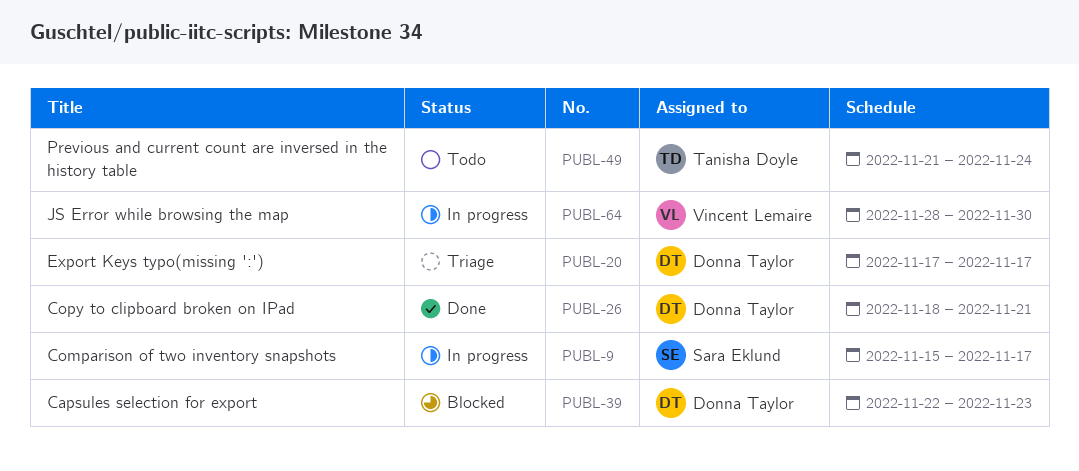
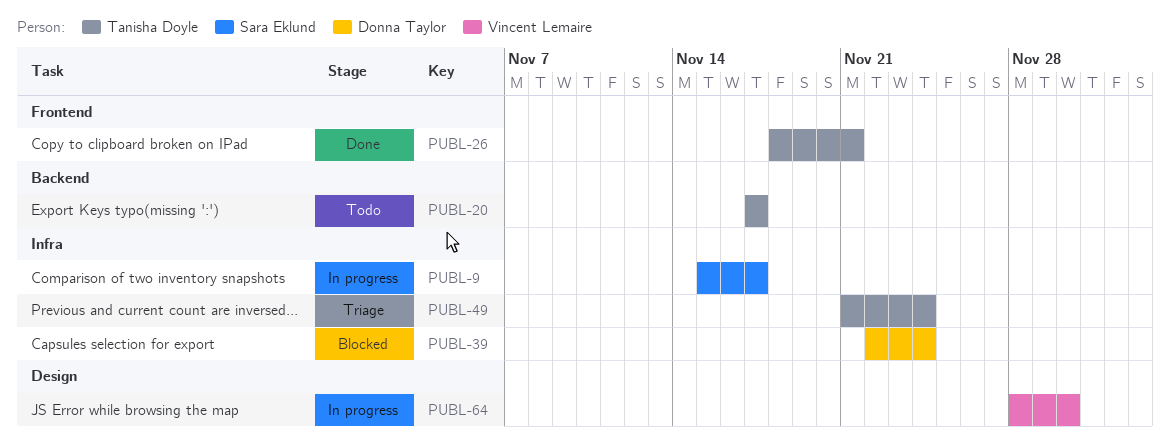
PUBL-20, status: Triage -> Todo
PUBL-20, owner: Donna Taylor -> Tanisha Doyle
PUBL-26, owner: Donna Taylor -> Tanisha Doyle
PUBL-39, due: Nov 23 -> Nov 24
PUBL-49, status: Todo -> Triage

